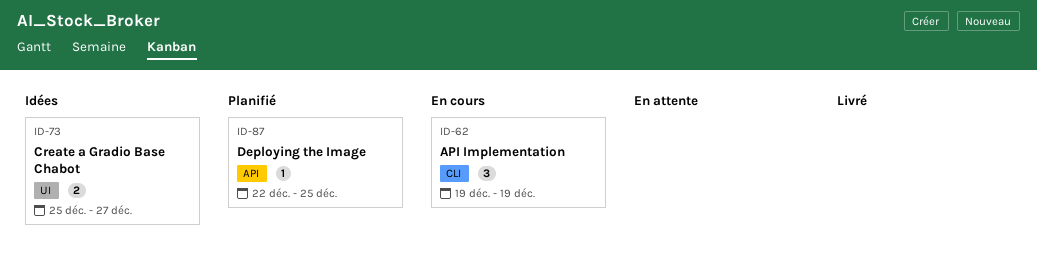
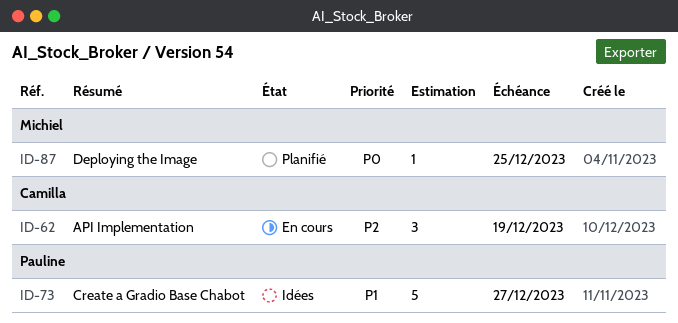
ID-73, estimate: 2 -> 5

